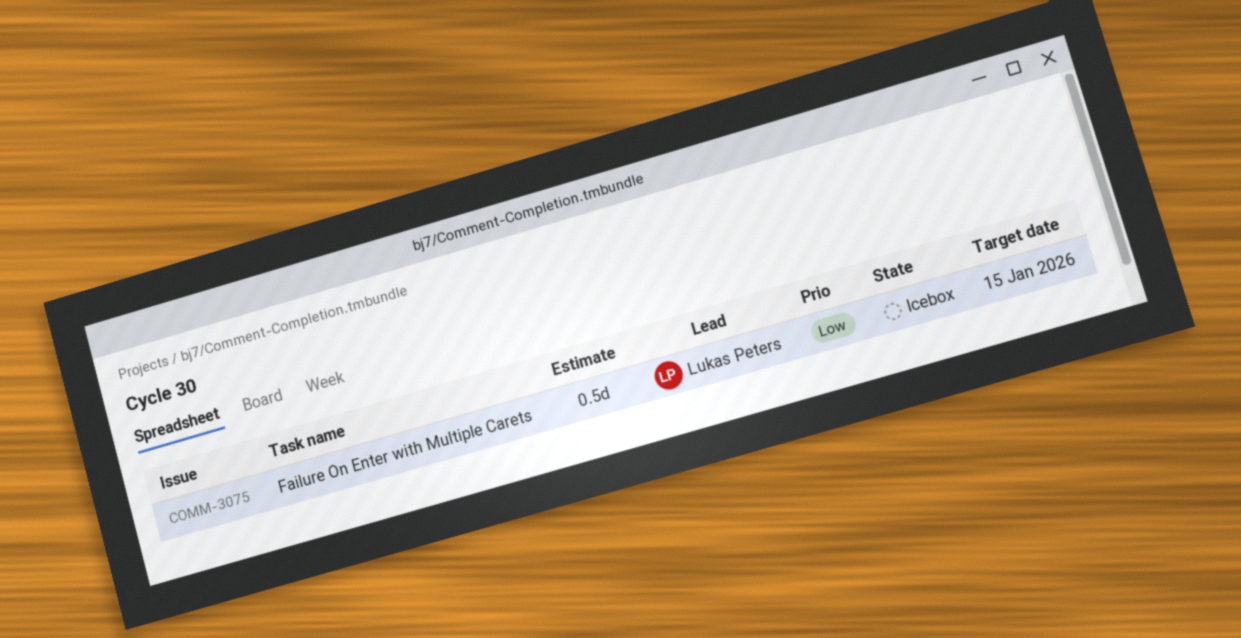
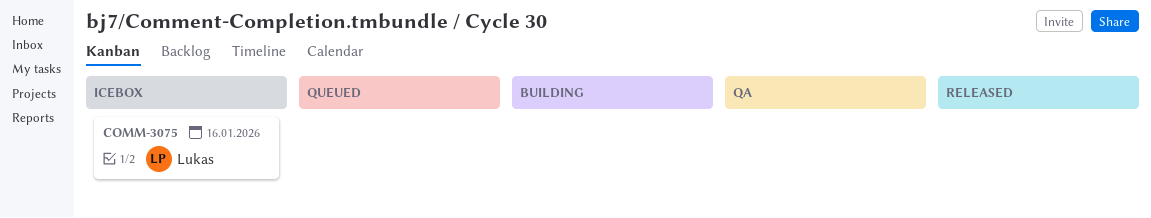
COMM-3075, due: Jan 15 -> Jan 16

